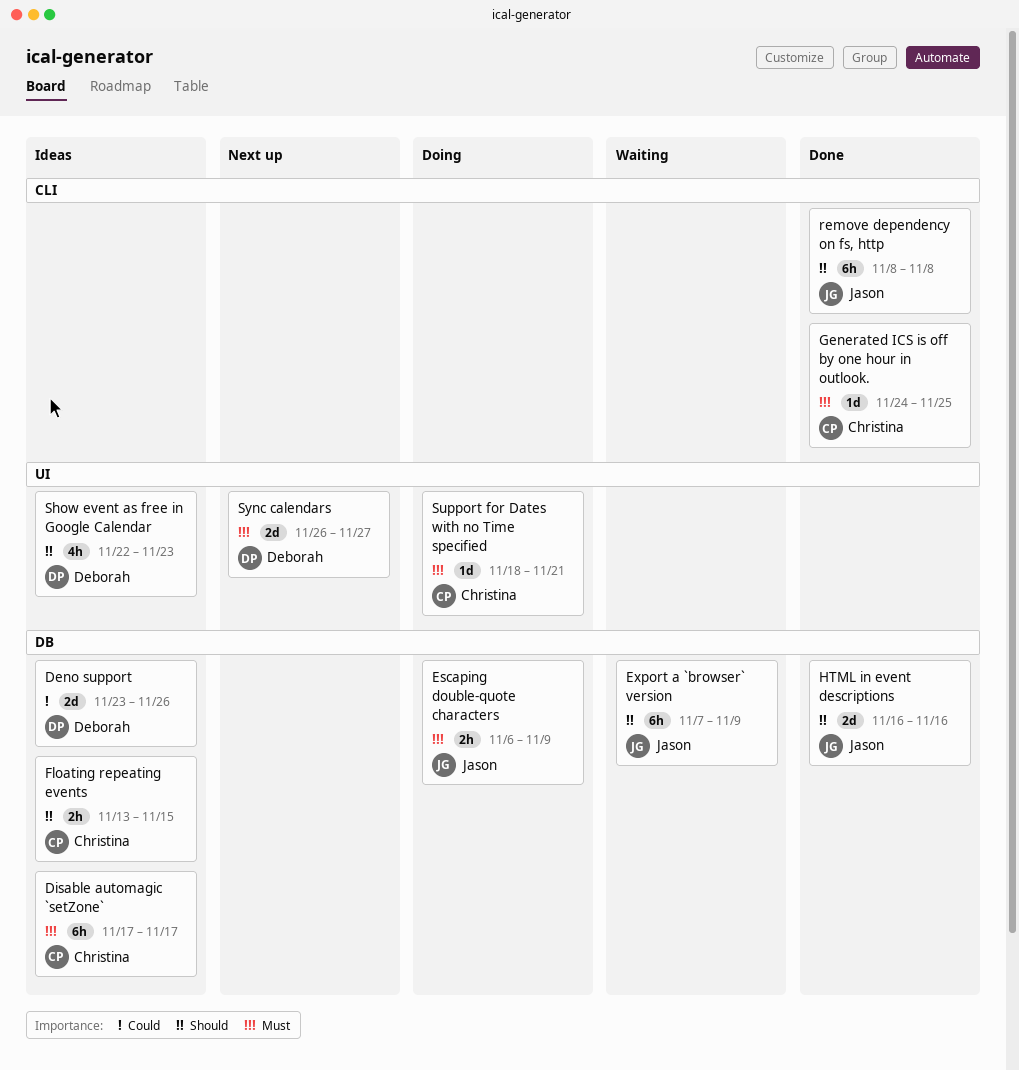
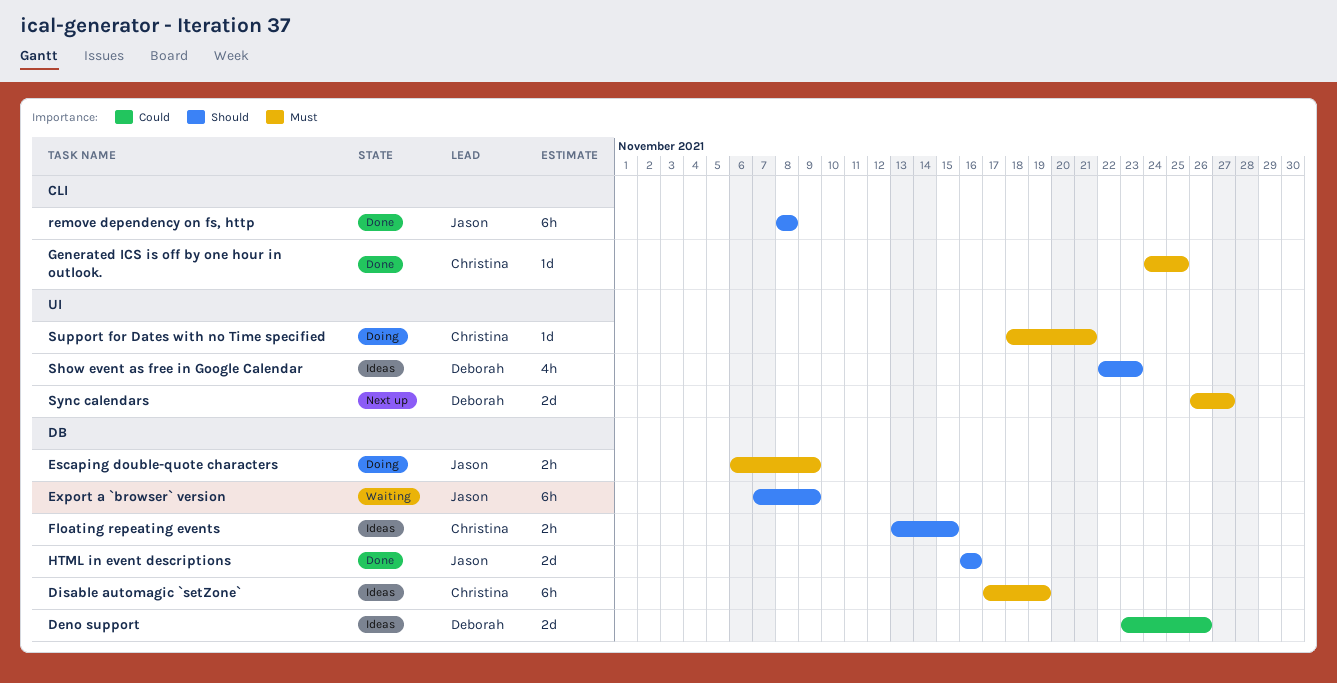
Disable automagic `setZone`, due: Nov 17 -> Nov 19

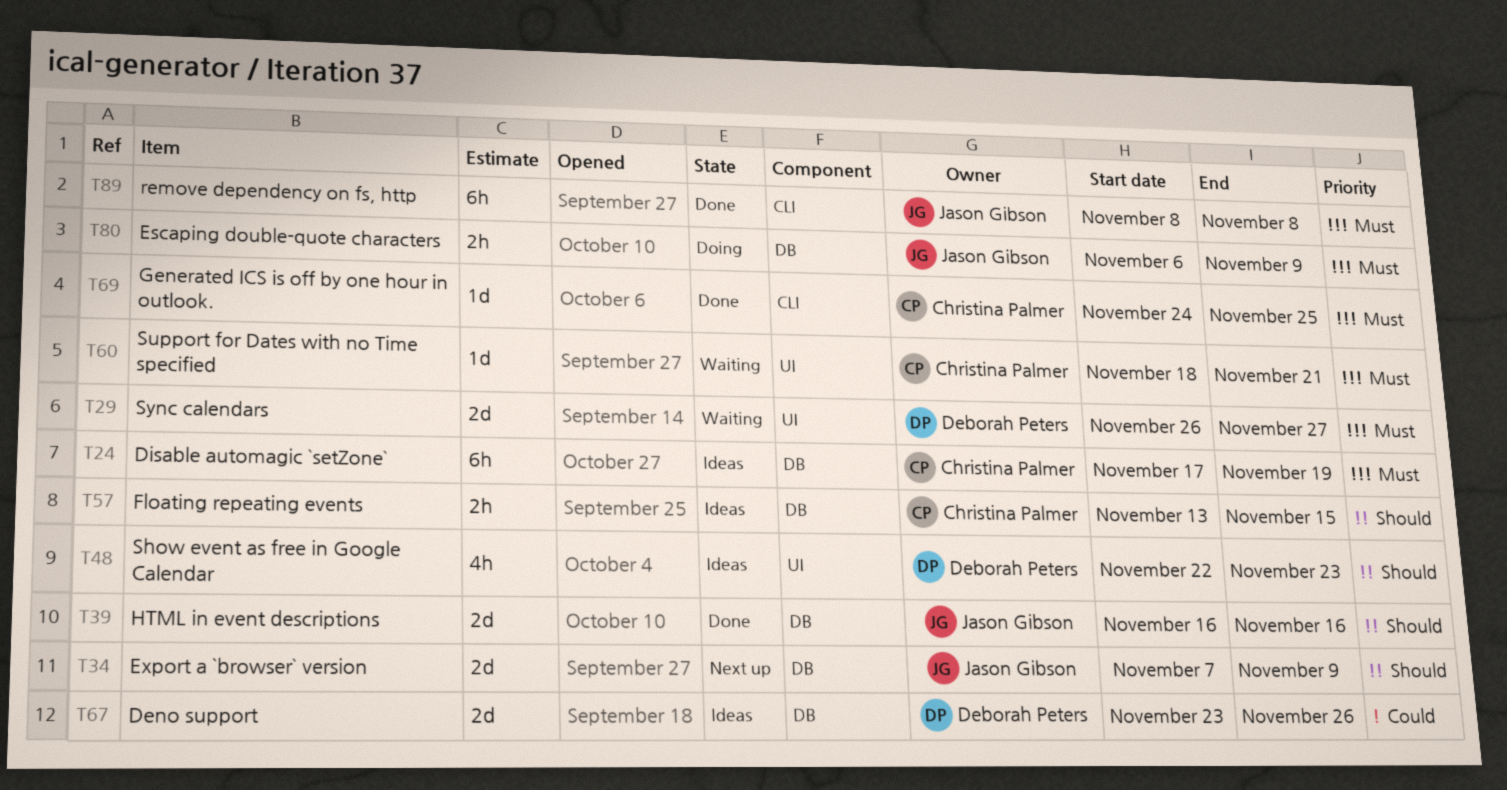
Export a `browser` version, status: Waiting -> Next up
Export a `browser` version, estimate: 6h -> 2d
remove dependency on fs, http, priority: Should -> Must
Support for Dates with no Time specified, status: Doing -> Waiting
Sync calendars, status: Next up -> Waiting

